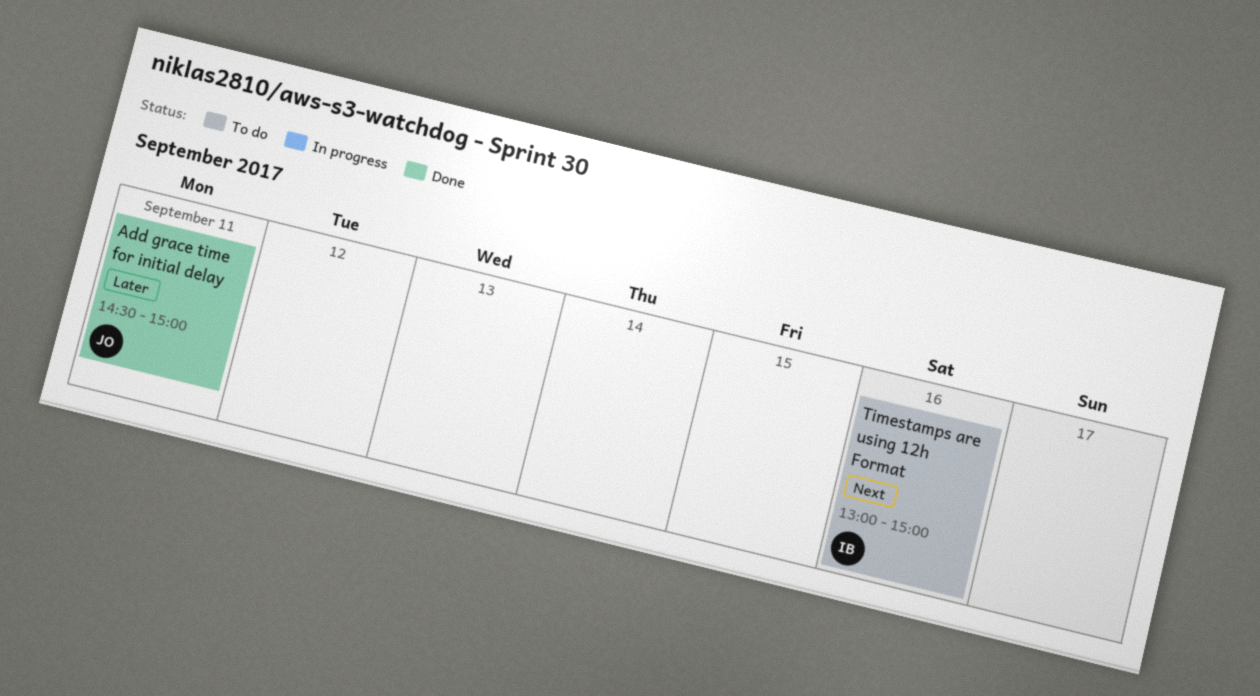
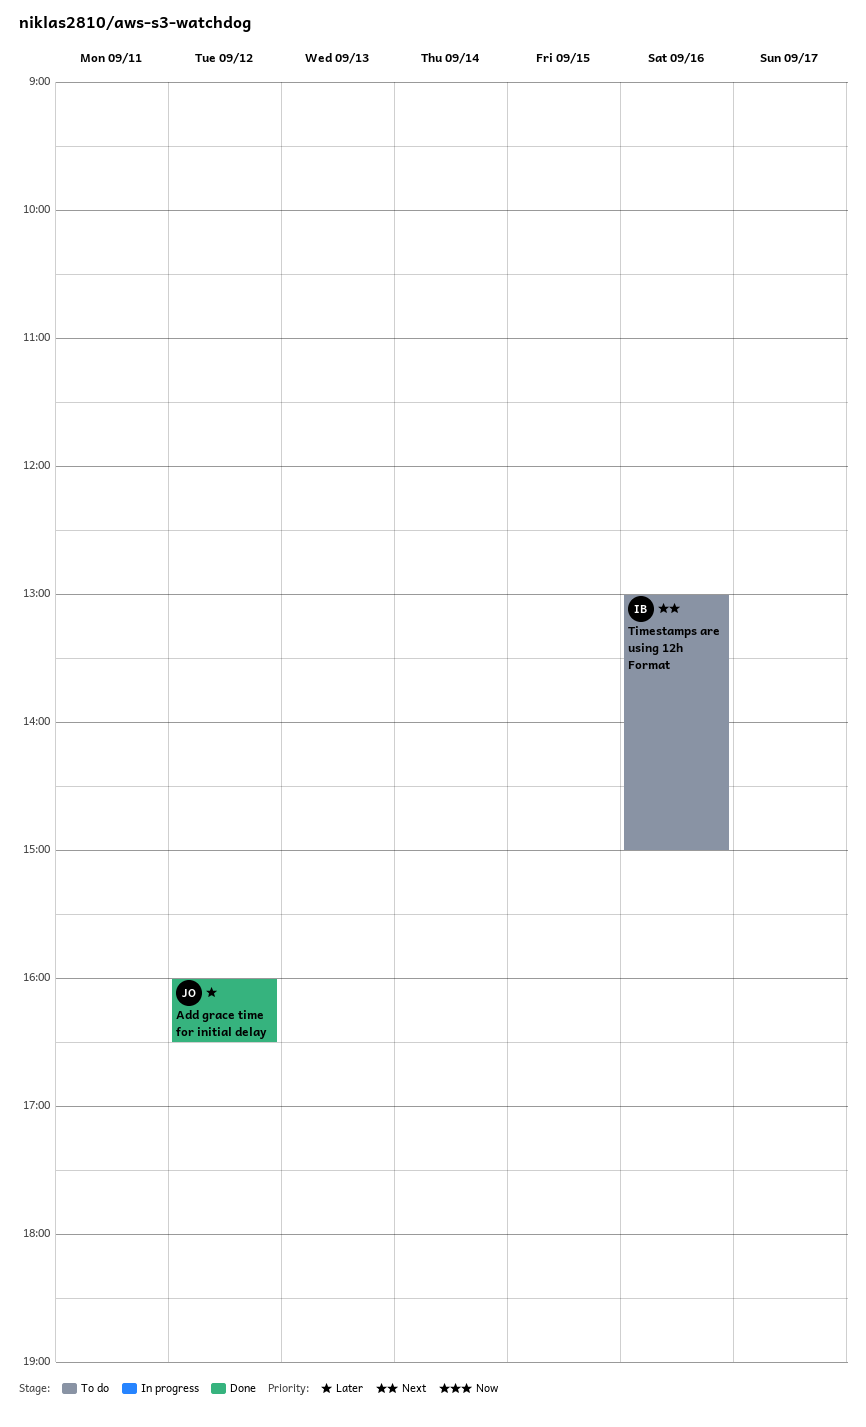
Add grace time for initial delay, day: Sep 11 -> Sep 12
Add grace time for initial delay, begins: 14:30 -> 16:00
Add grace time for initial delay, ends: 15:00 -> 16:30

